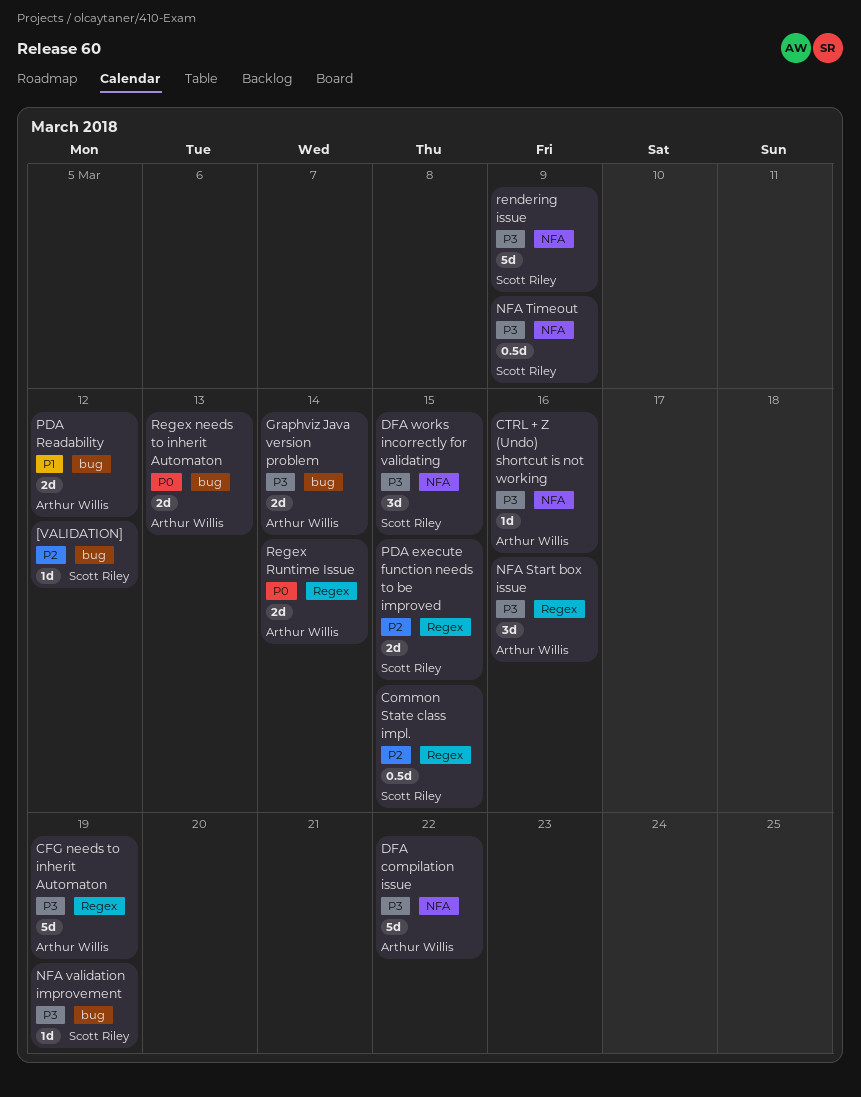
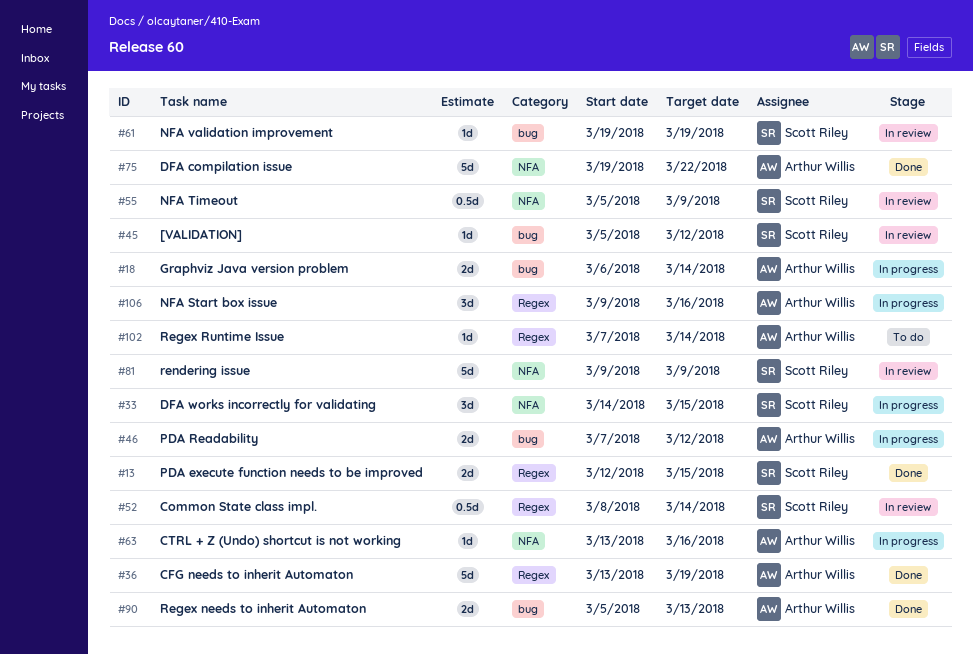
Common State class impl., due: Mar 15 -> Mar 14
Regex Runtime Issue, estimate: 2d -> 1d

